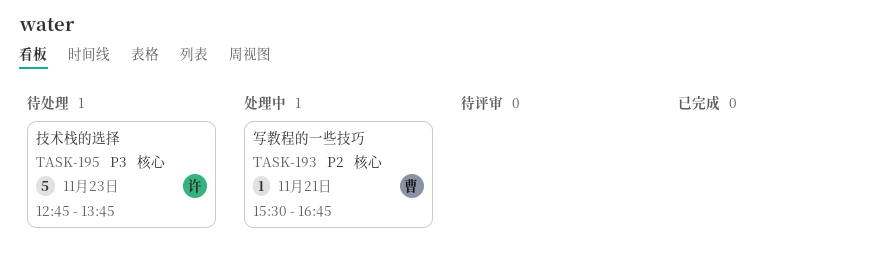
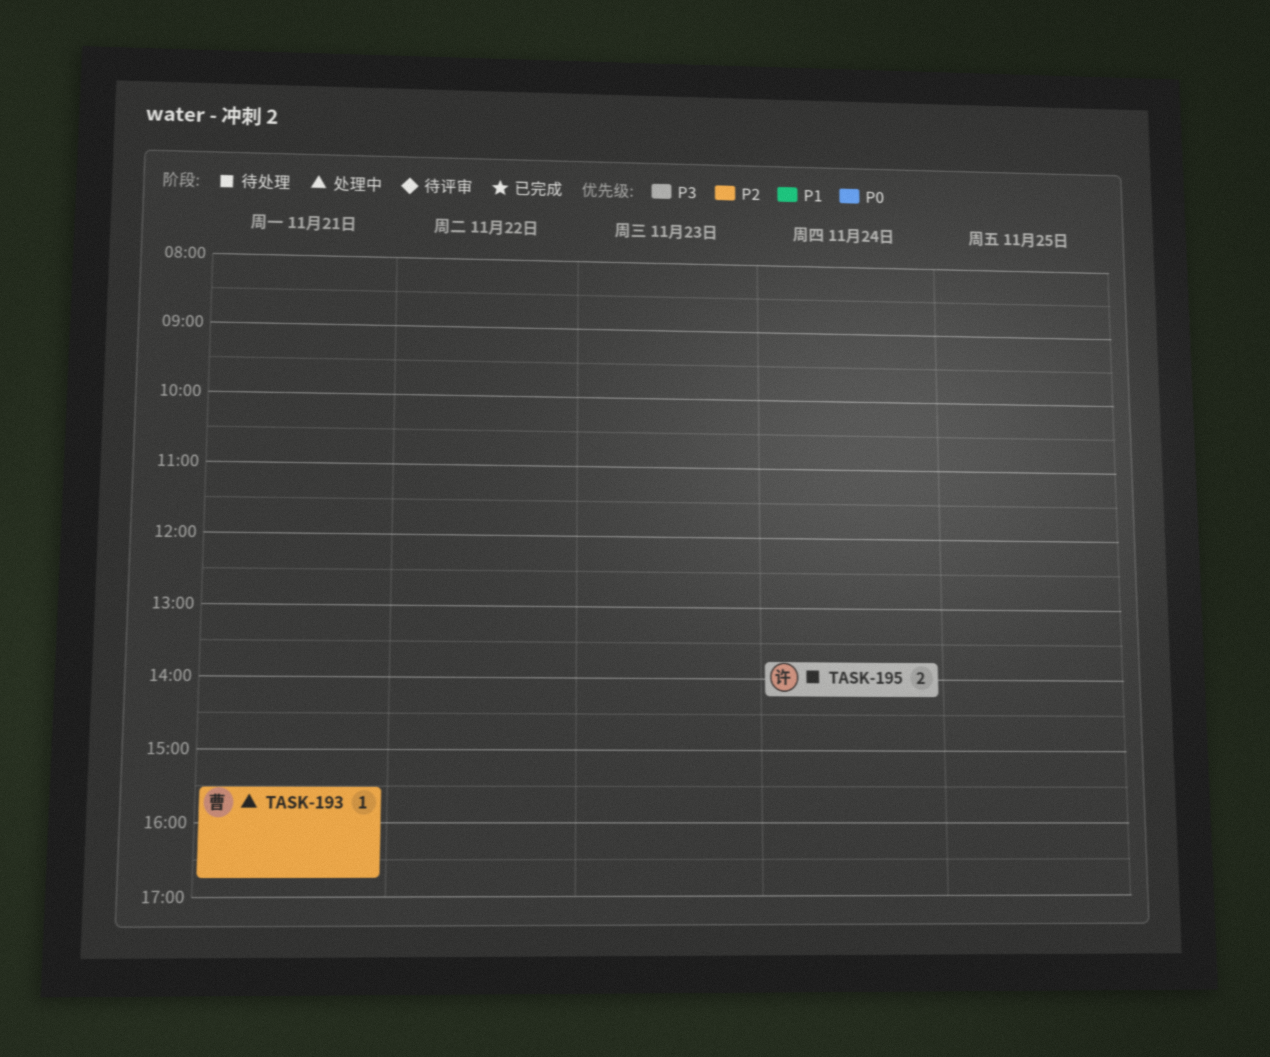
TASK-195, estimate: 5 -> 2
TASK-195, day: Nov 23 -> Nov 24
TASK-195, begins: 12:45 -> 13:45
TASK-195, ends: 13:45 -> 14:15

